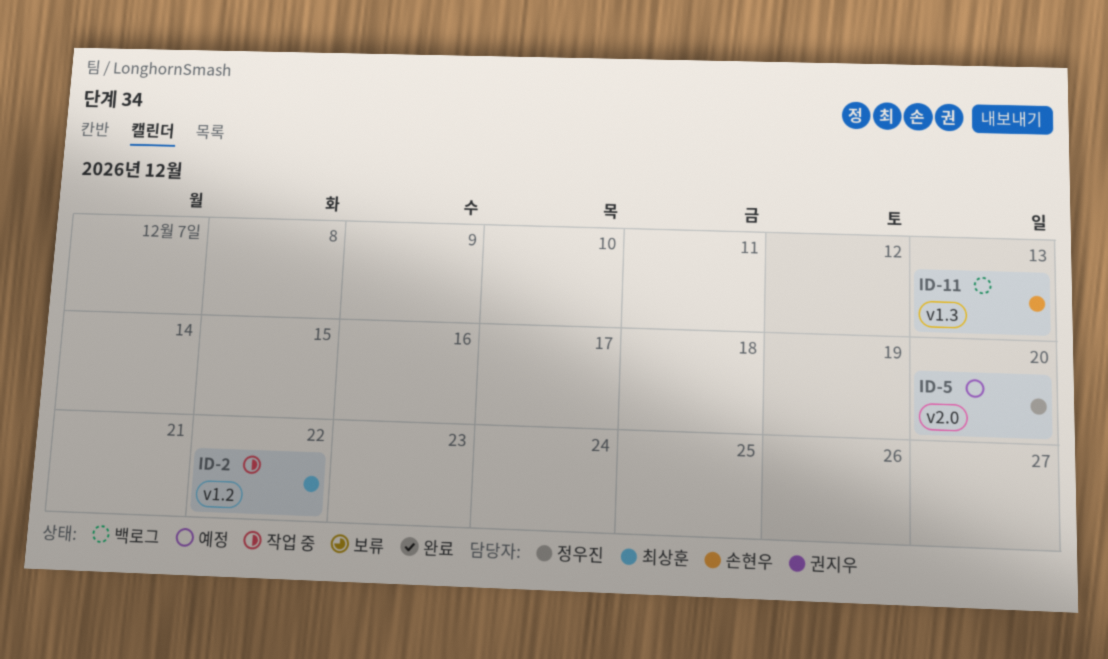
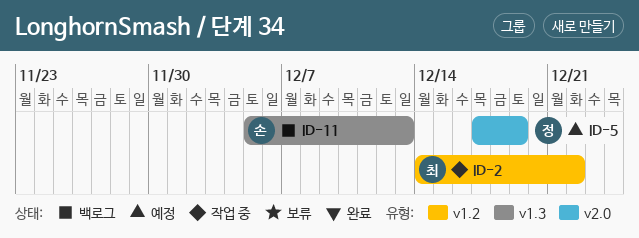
ID-5, due: Dec 20 -> Dec 19

